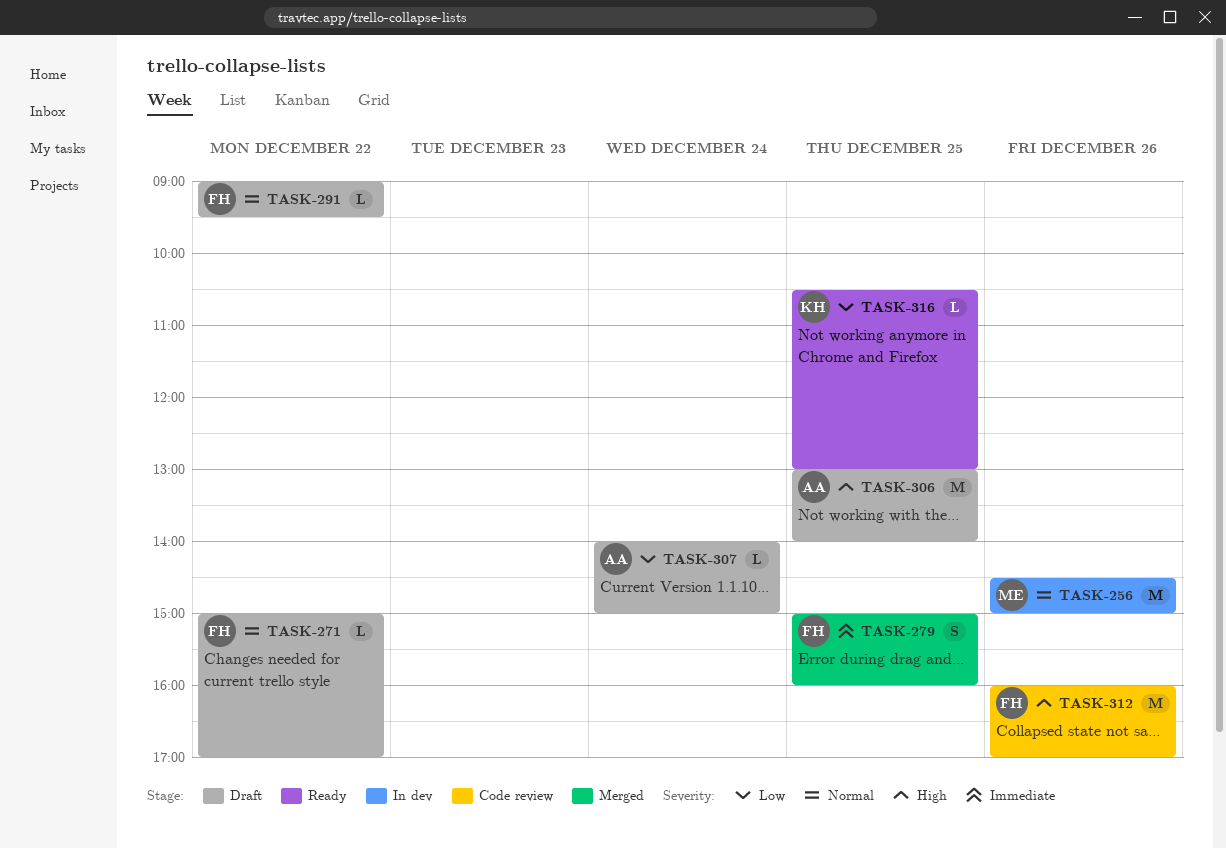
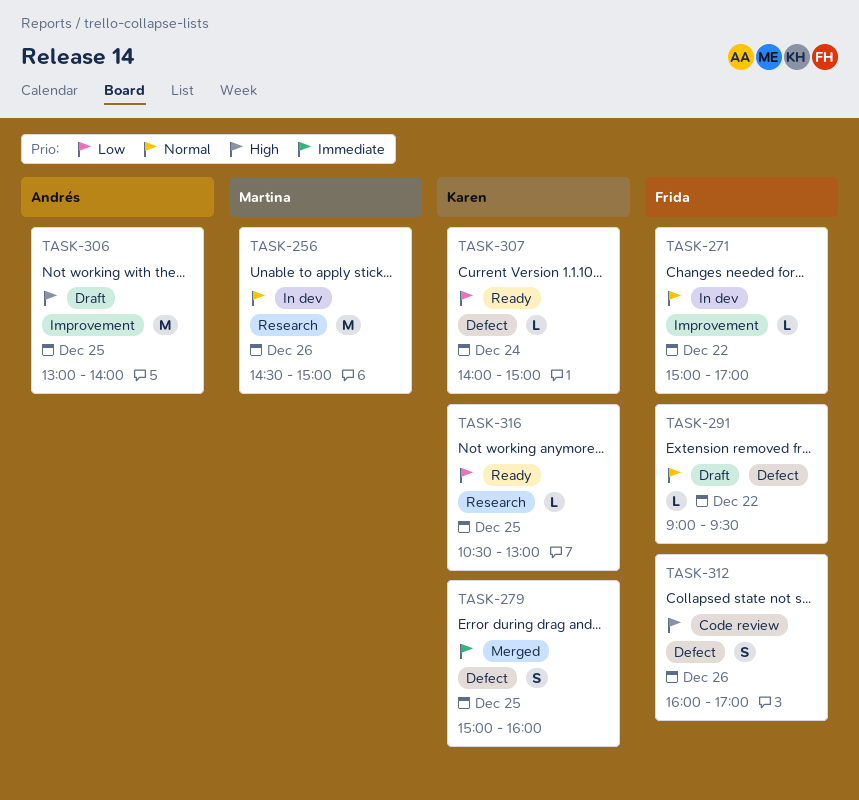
TASK-271, status: Draft -> In dev
TASK-279, owner: Frida -> Karen
TASK-307, status: Draft -> Ready
TASK-307, owner: Andrés -> Karen
TASK-312, estimate: M -> S

